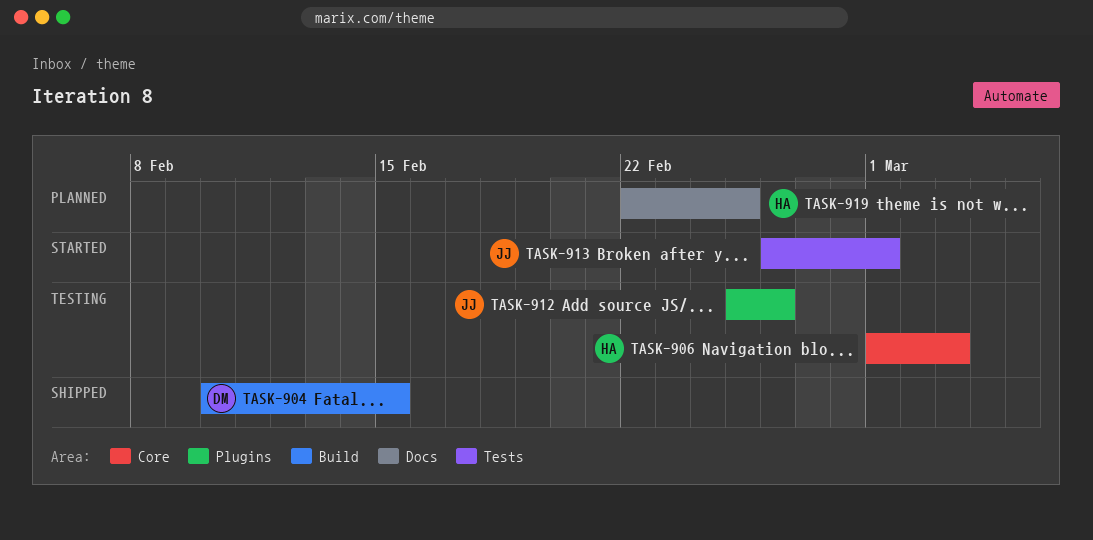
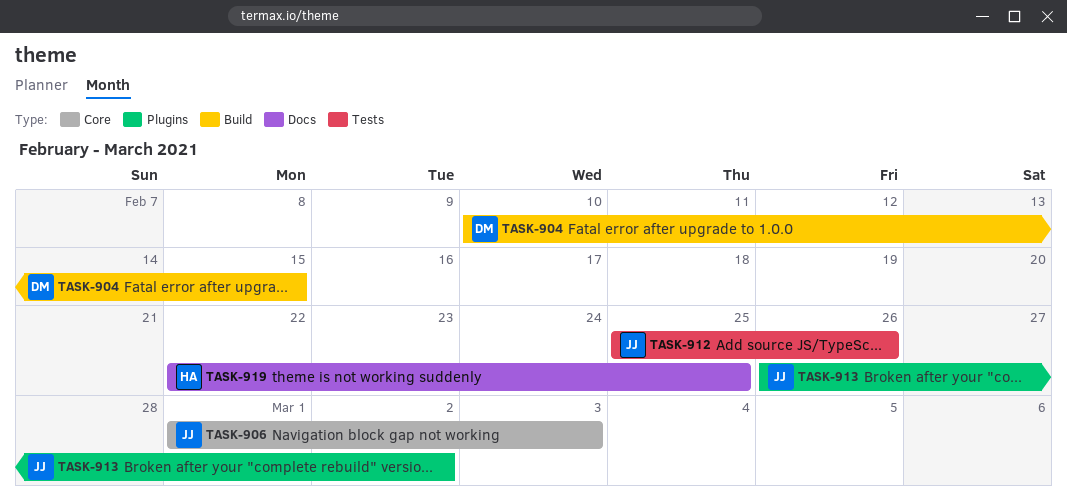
TASK-906, owner: HA -> JJ
TASK-912, label: Plugins -> Tests
TASK-913, label: Tests -> Plugins
TASK-913, due: Mar 1 -> Mar 2

